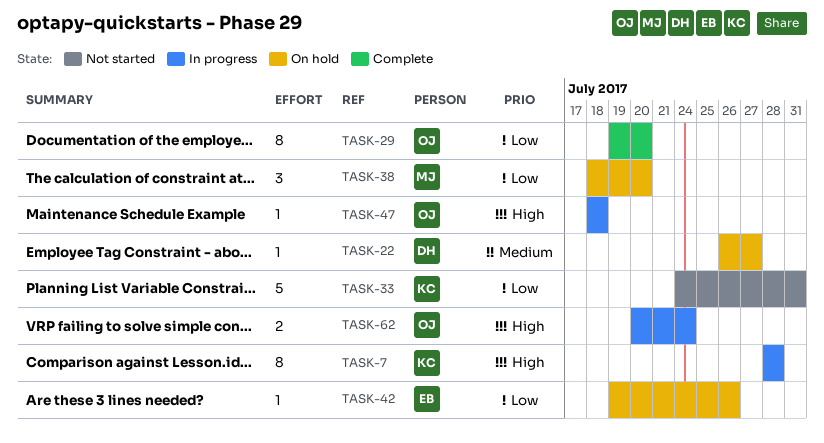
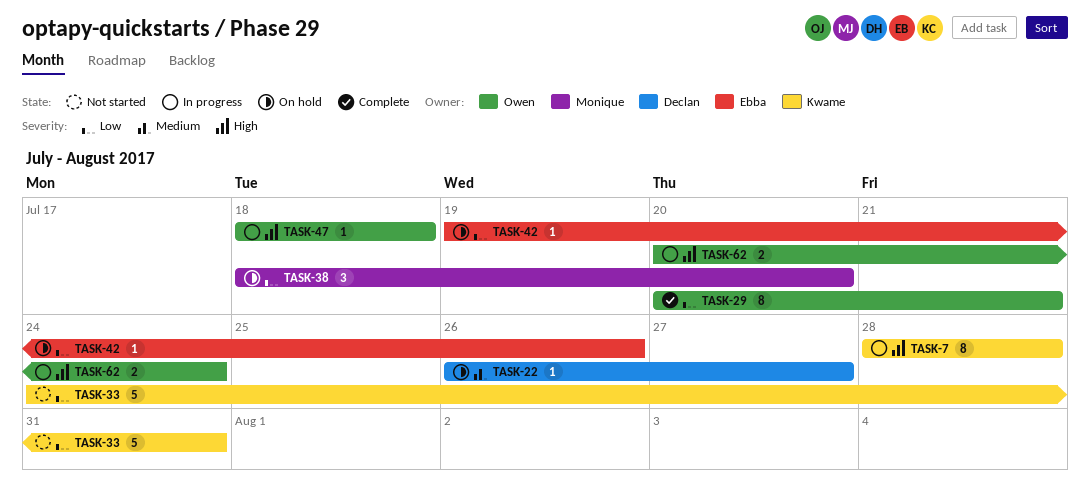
TASK-29, start: Jul 19 -> Jul 20
TASK-29, due: Jul 20 -> Jul 21

